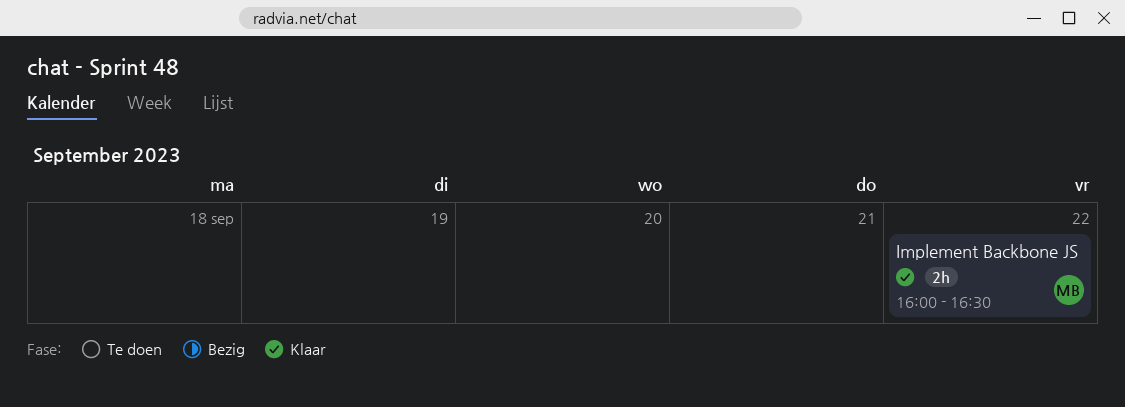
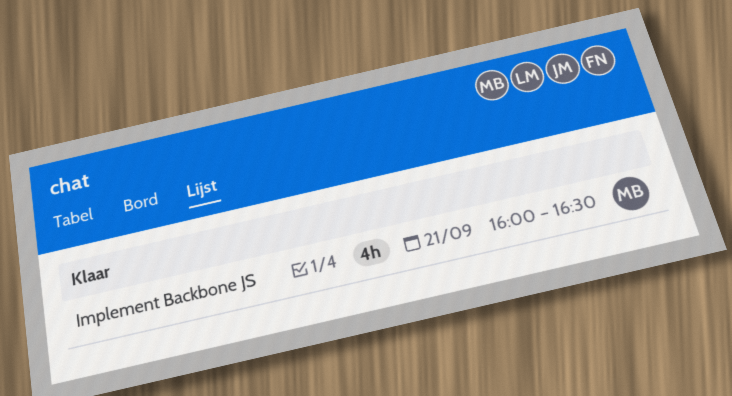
Implement Backbone JS, estimate: 2h -> 4h
Implement Backbone JS, day: Sep 22 -> Sep 21

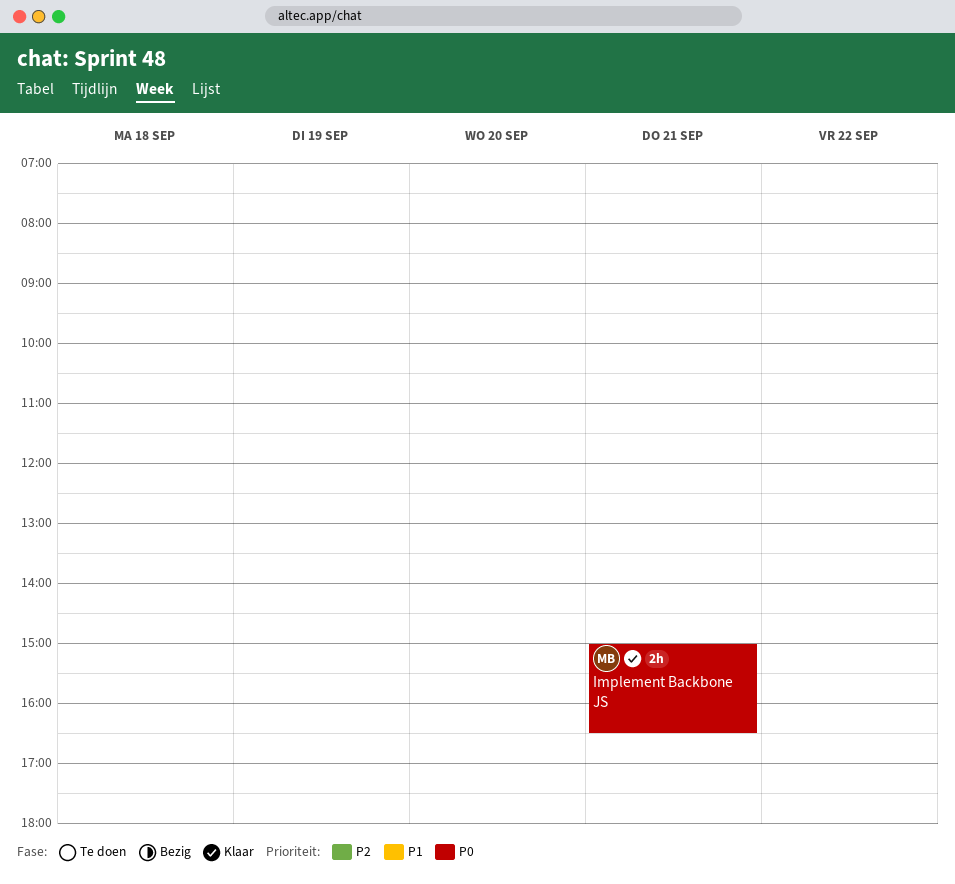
Implement Backbone JS, estimate: 4h -> 2h
Implement Backbone JS, begins: 16:00 -> 15:00

